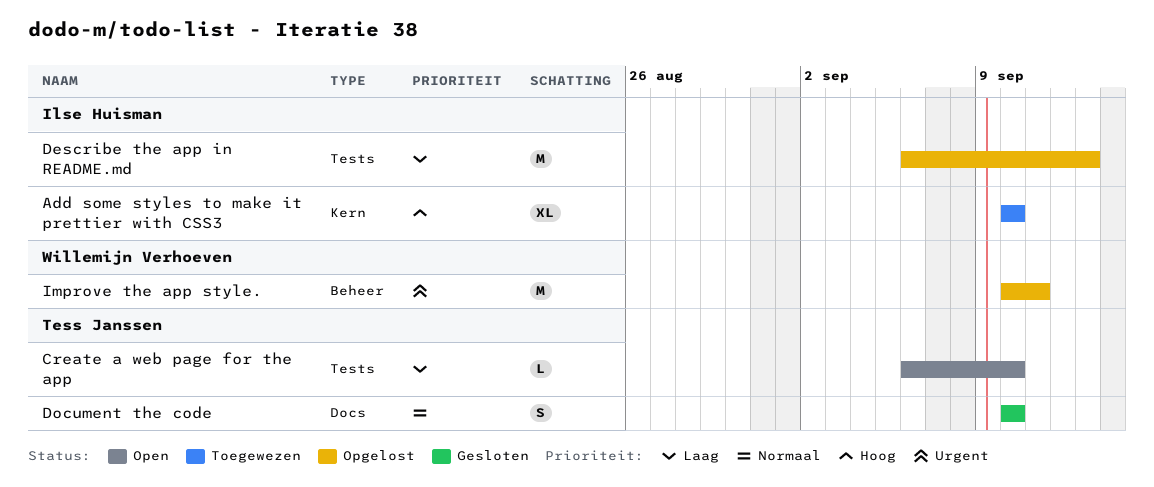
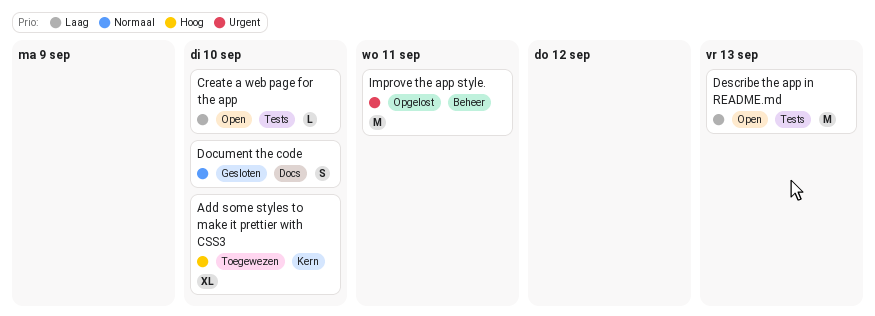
Describe the app in README.md, status: Opgelost -> Open

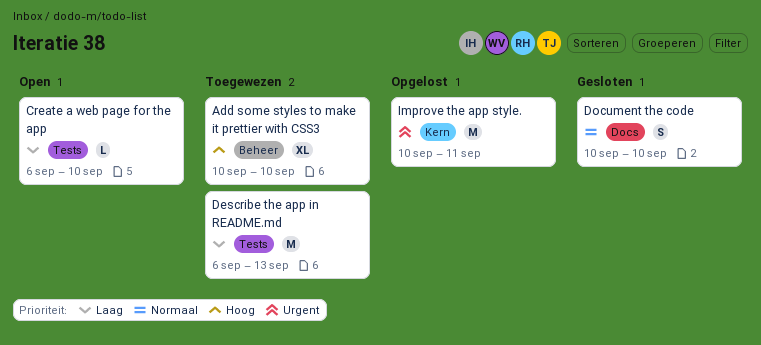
Add some styles to make it prettier with CSS3, label: Kern -> Beheer
Describe the app in README.md, status: Open -> Toegewezen
Improve the app style., label: Beheer -> Kern

